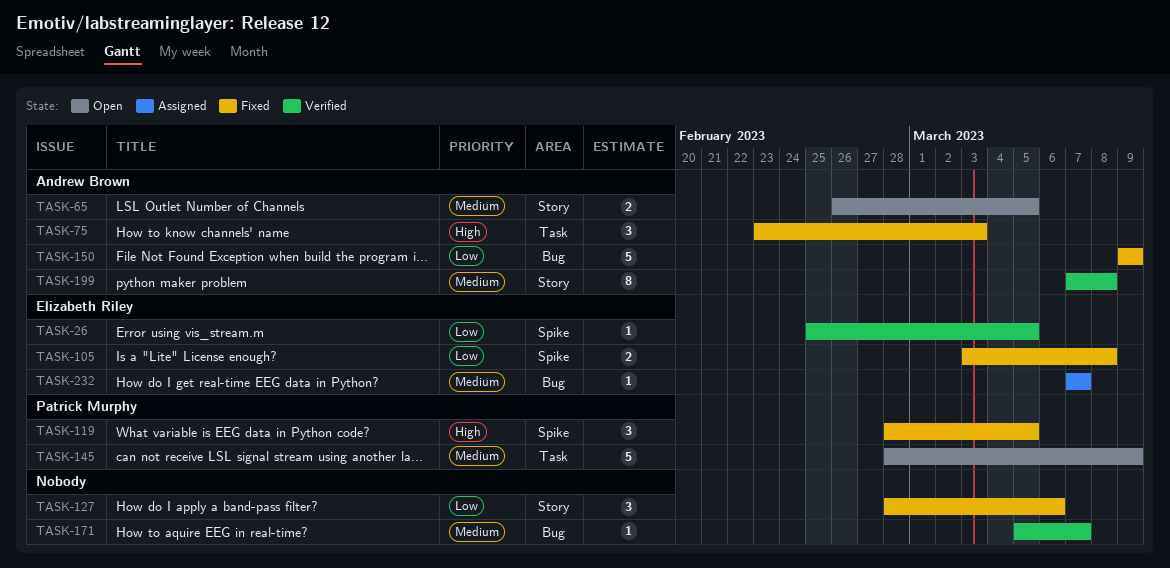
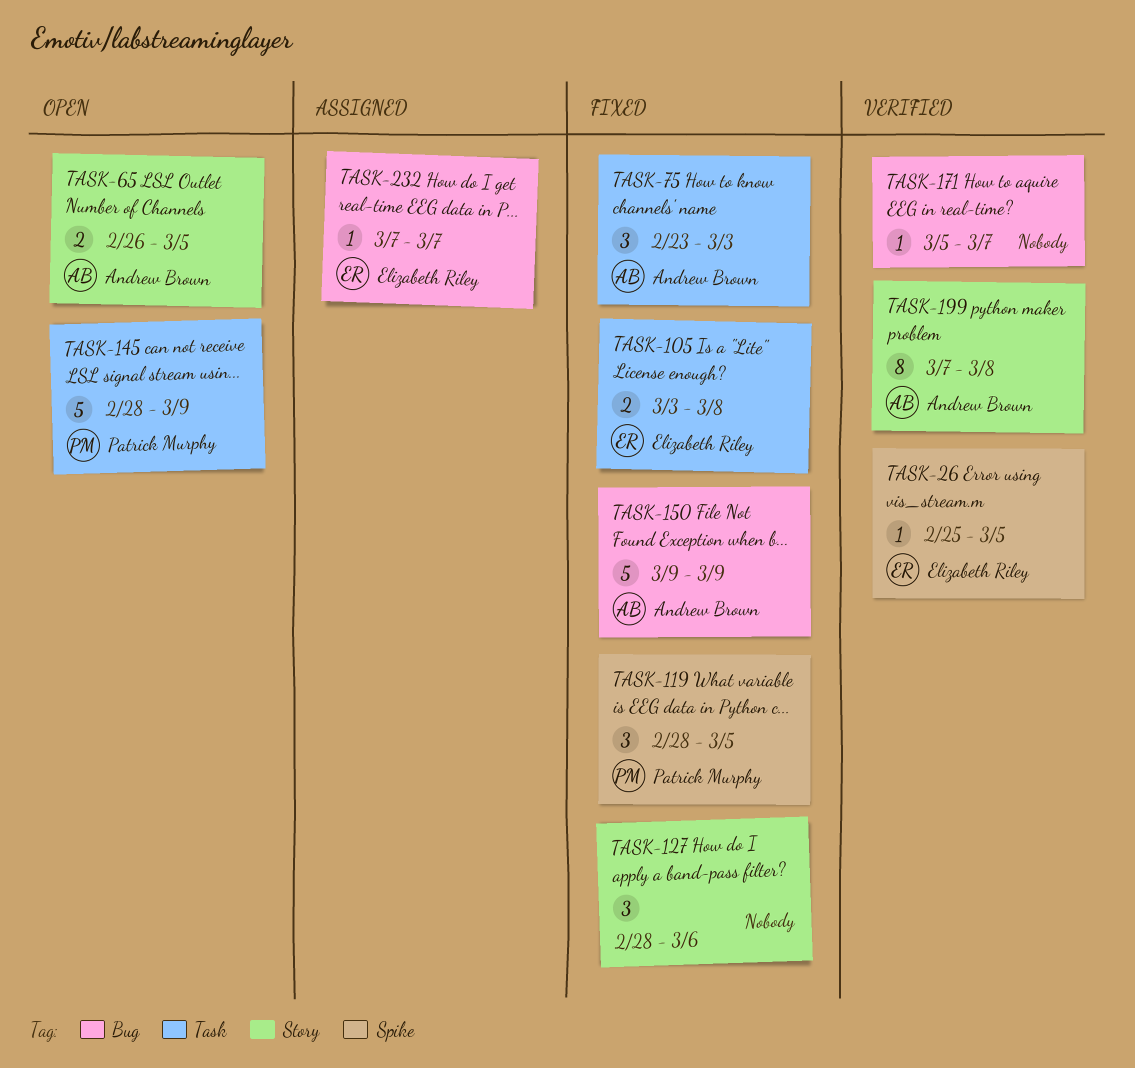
TASK-105, label: Spike -> Task

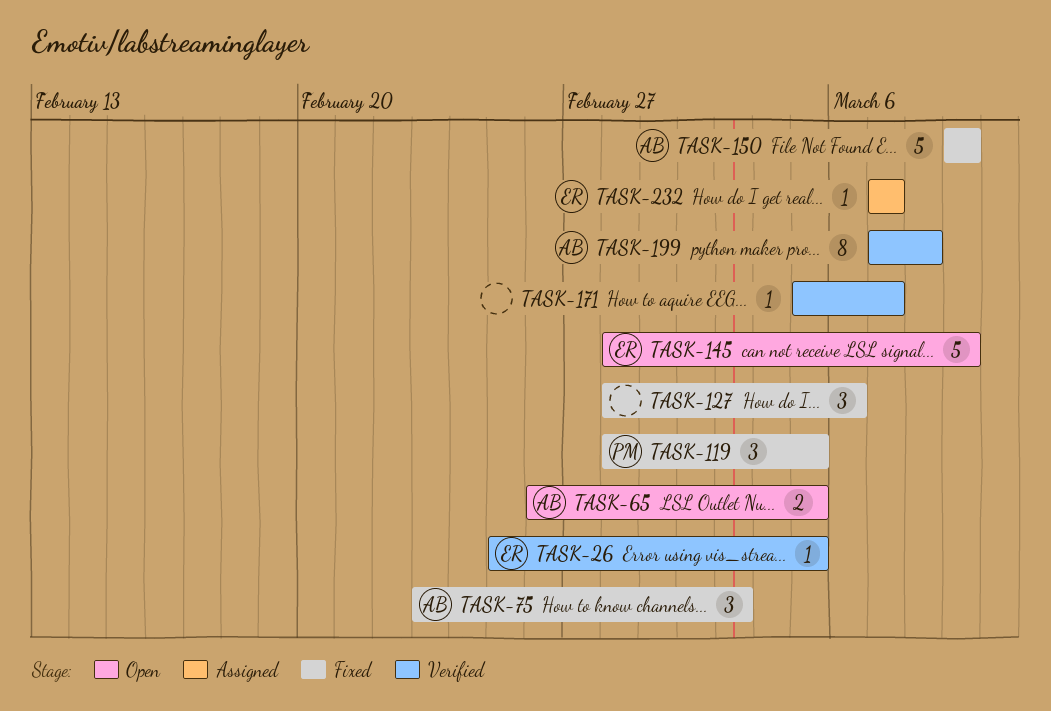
TASK-105: present -> none
TASK-145, owner: Patrick Murphy -> Elizabeth Riley

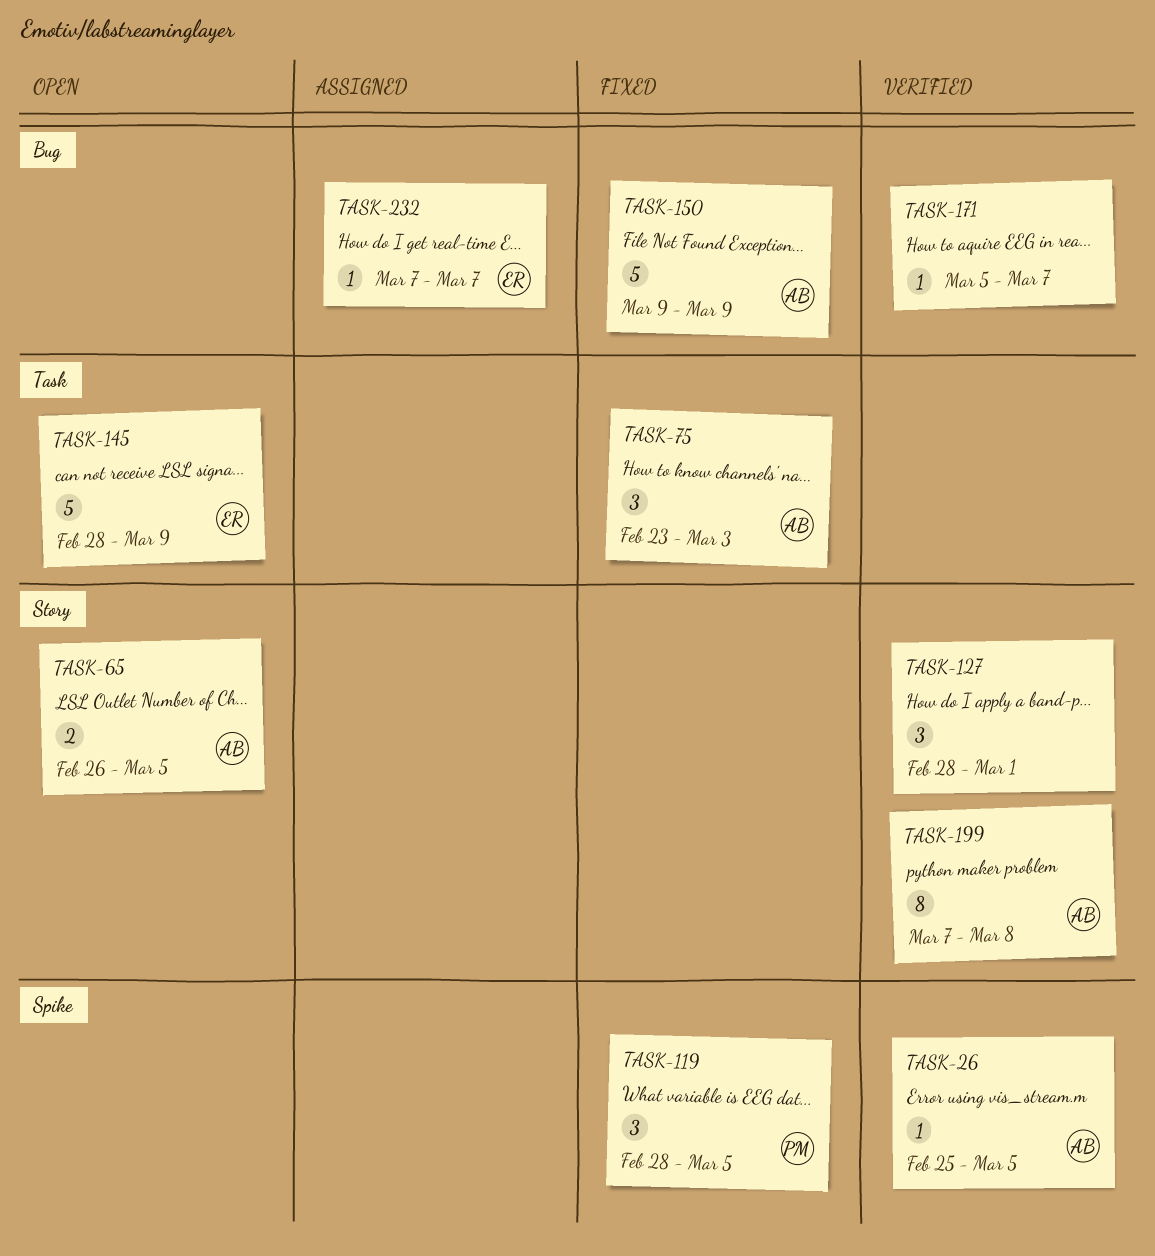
TASK-26, owner: ER -> AB
TASK-127, status: Fixed -> Verified
TASK-127, due: Mar 6 -> Mar 1

